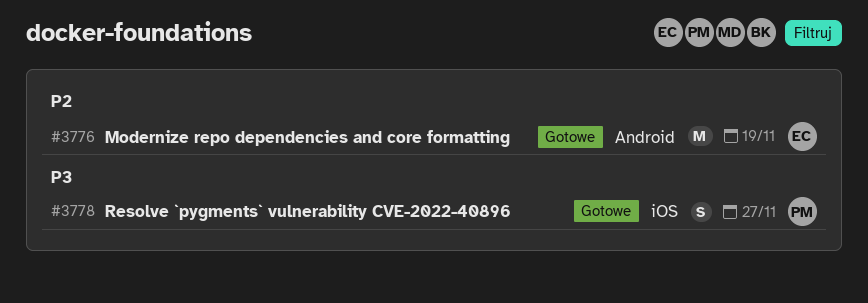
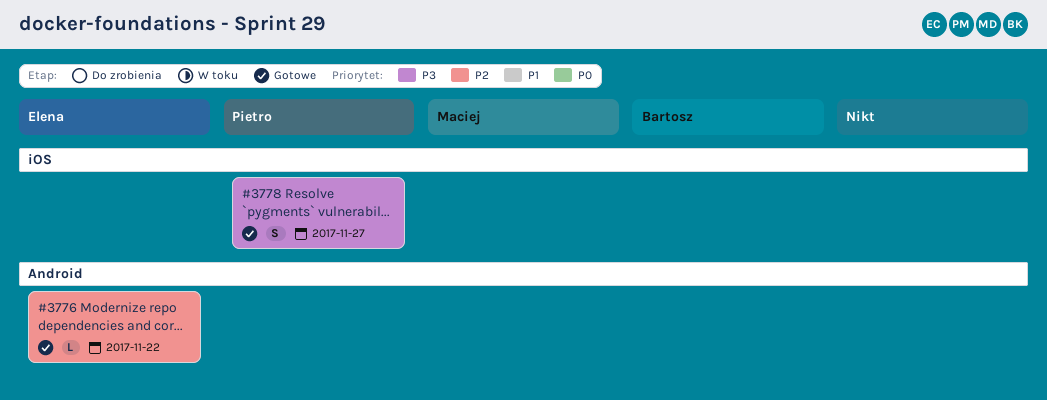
#3776, estimate: M -> L
#3776, due: Nov 19 -> Nov 22

